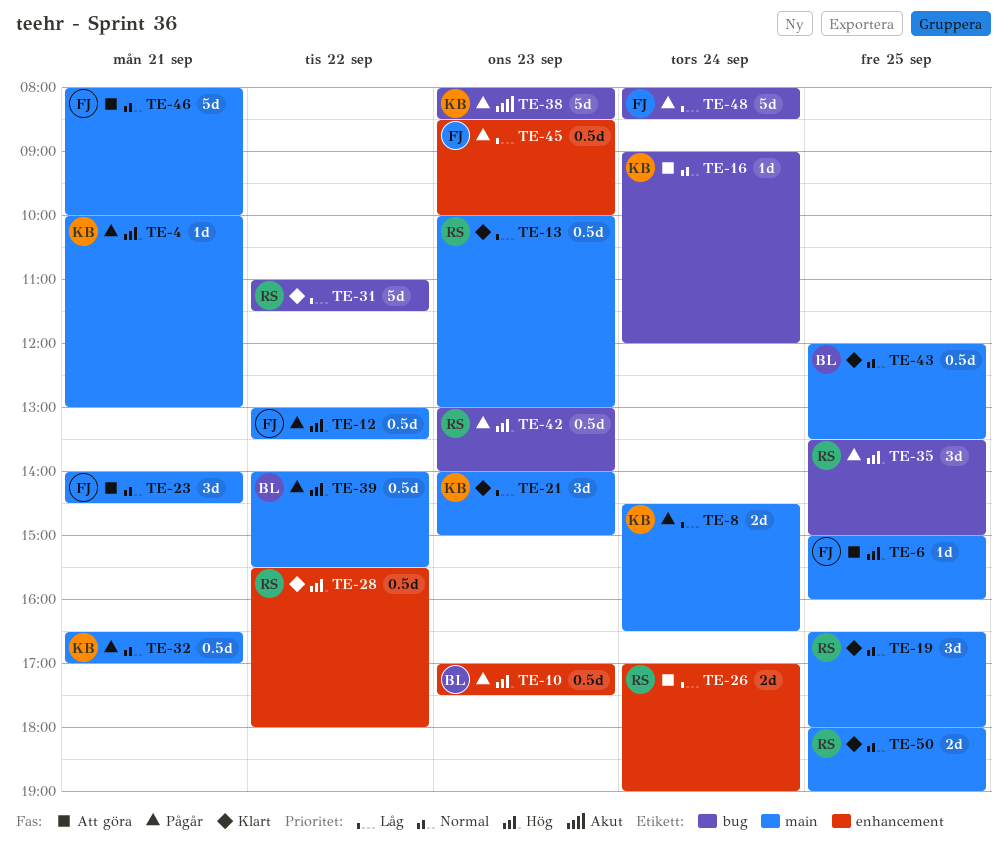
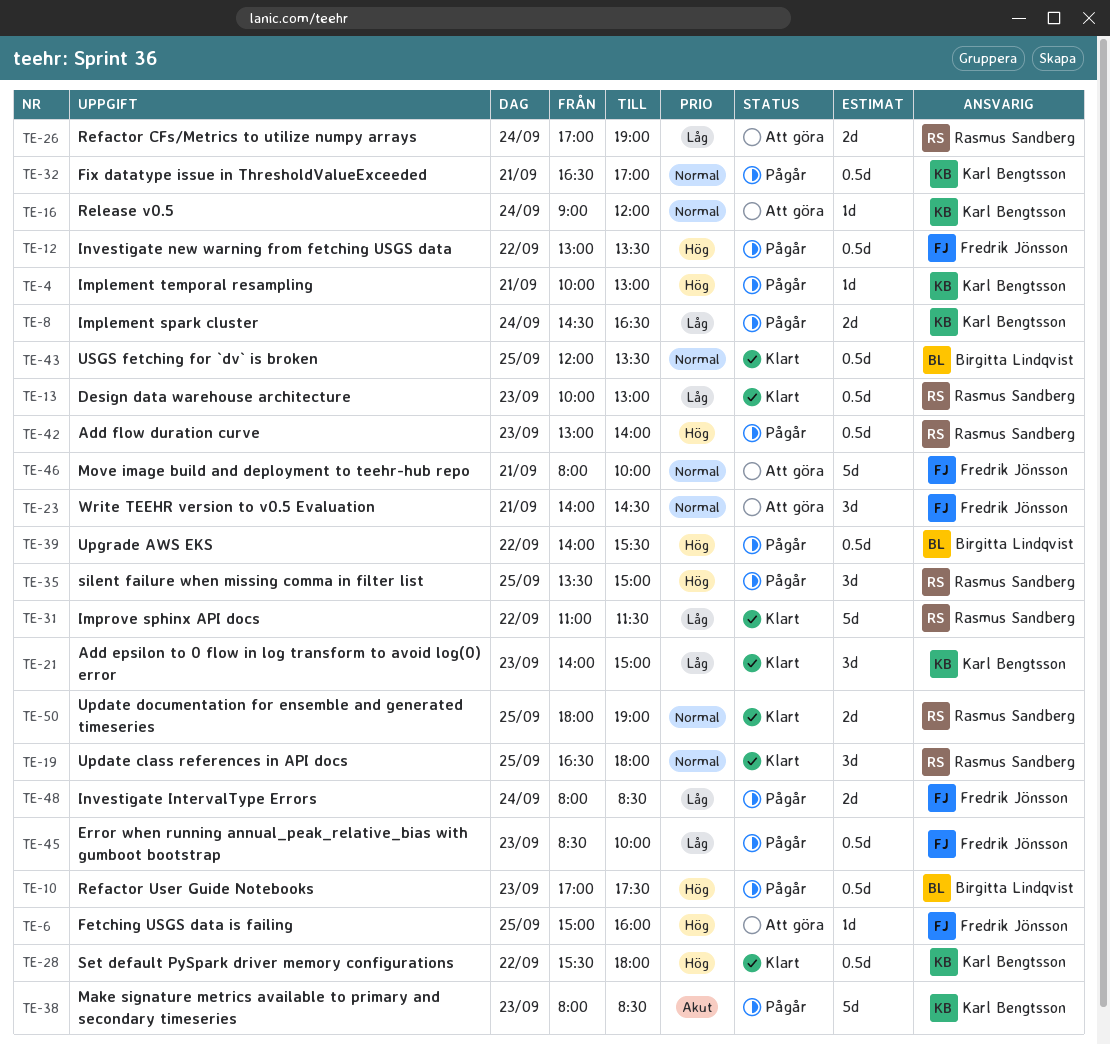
TE-28, owner: Rasmus Sandberg -> Karl Bengtsson
TE-48, estimate: 5d -> 2d

